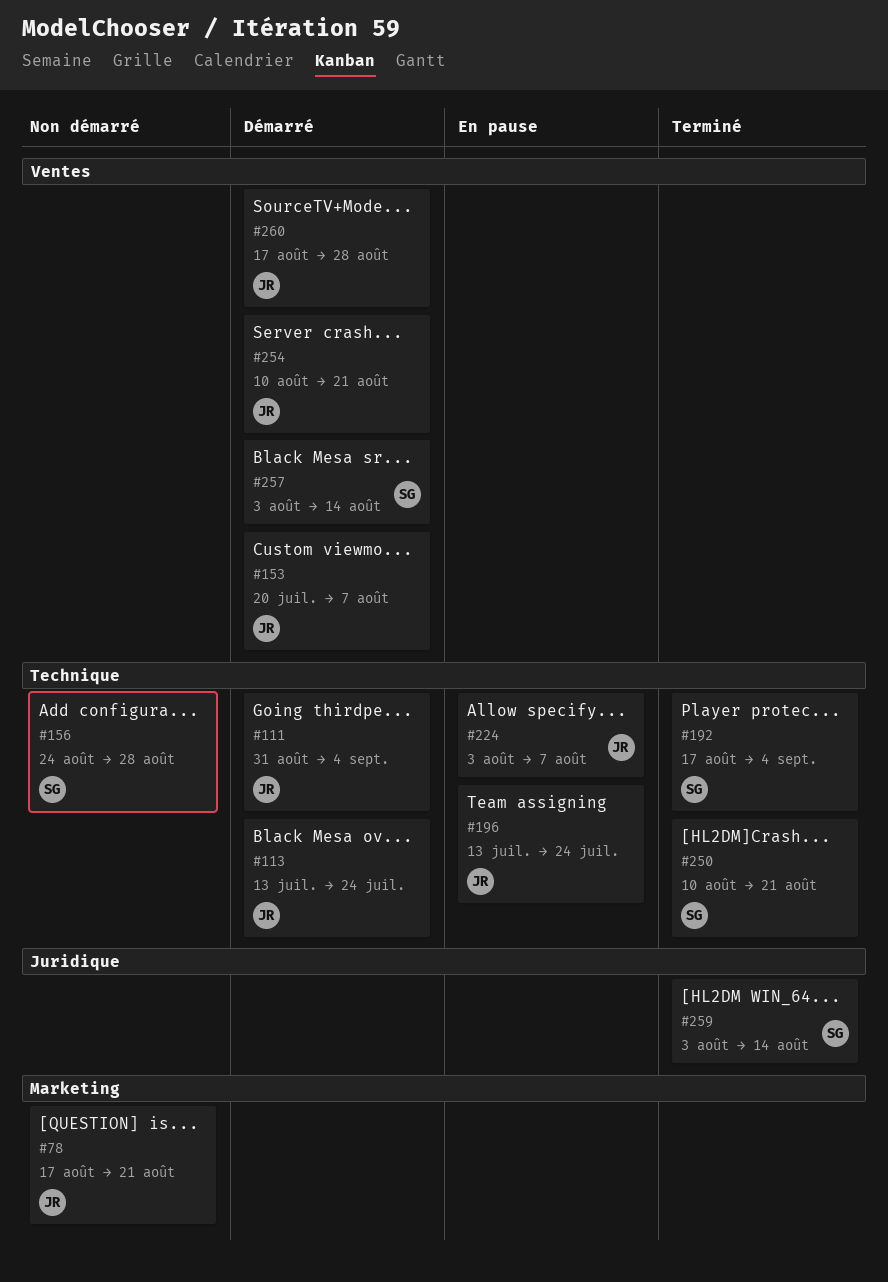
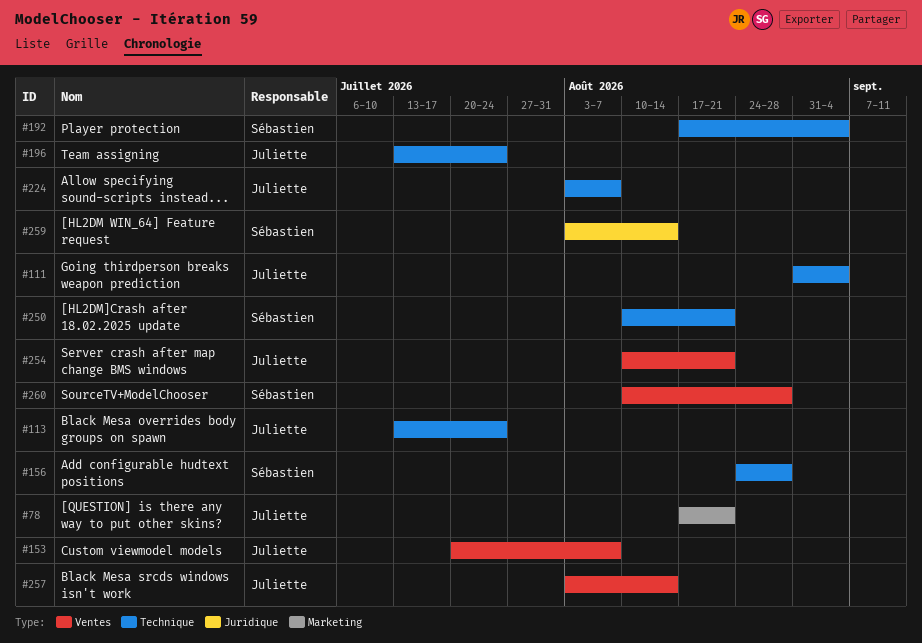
#257, owner: Sébastien -> Juliette
#260, owner: Juliette -> Sébastien
#260, start: Aug 17 -> Aug 10

